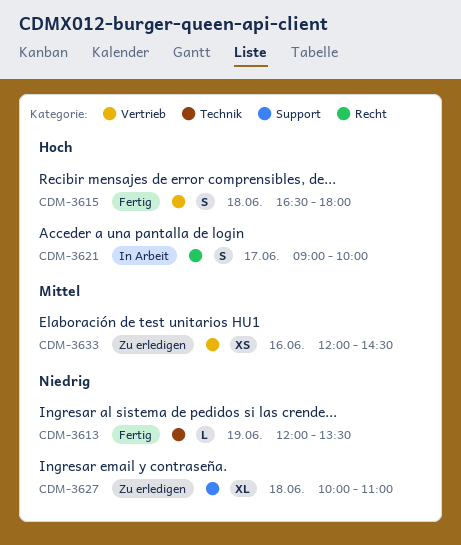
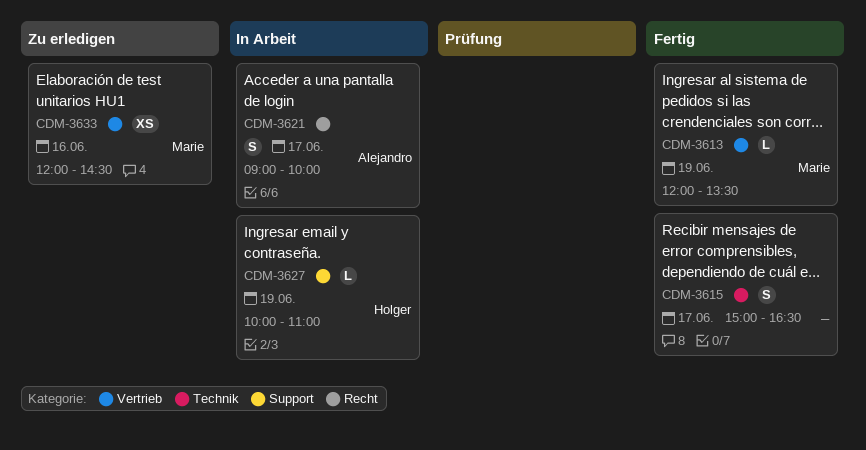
CDM-3613, label: Technik -> Vertrieb
CDM-3615, label: Vertrieb -> Technik
CDM-3615, day: Jun 18 -> Jun 17
CDM-3615, begins: 16:30 -> 15:00
CDM-3615, ends: 18:00 -> 16:30
CDM-3627, status: Zu erledigen -> In Arbeit
CDM-3627, estimate: XL -> L
CDM-3627, day: Jun 18 -> Jun 19

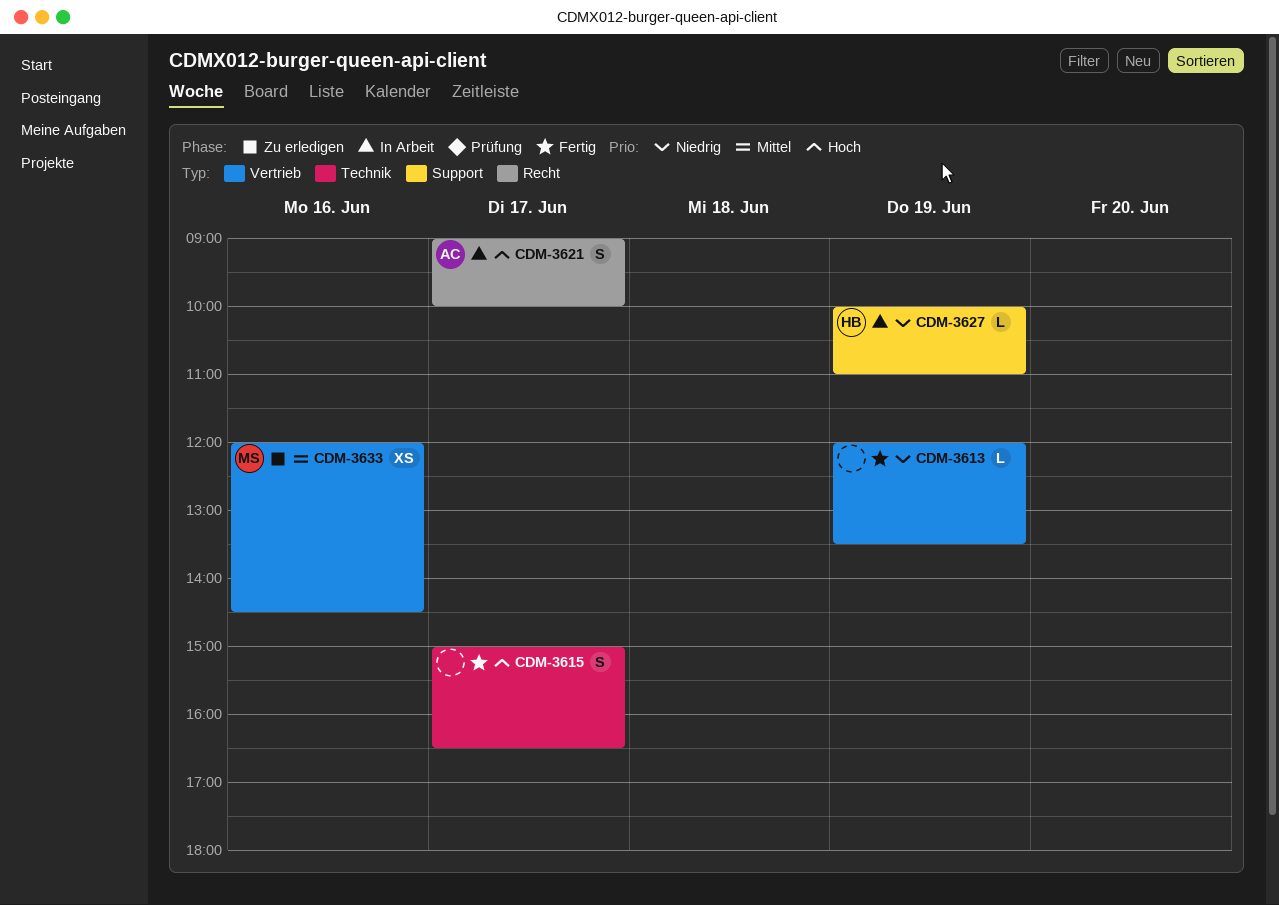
CDM-3613, owner: Marie -> none

